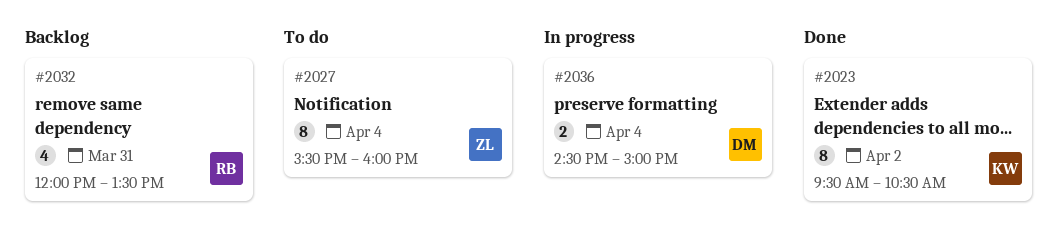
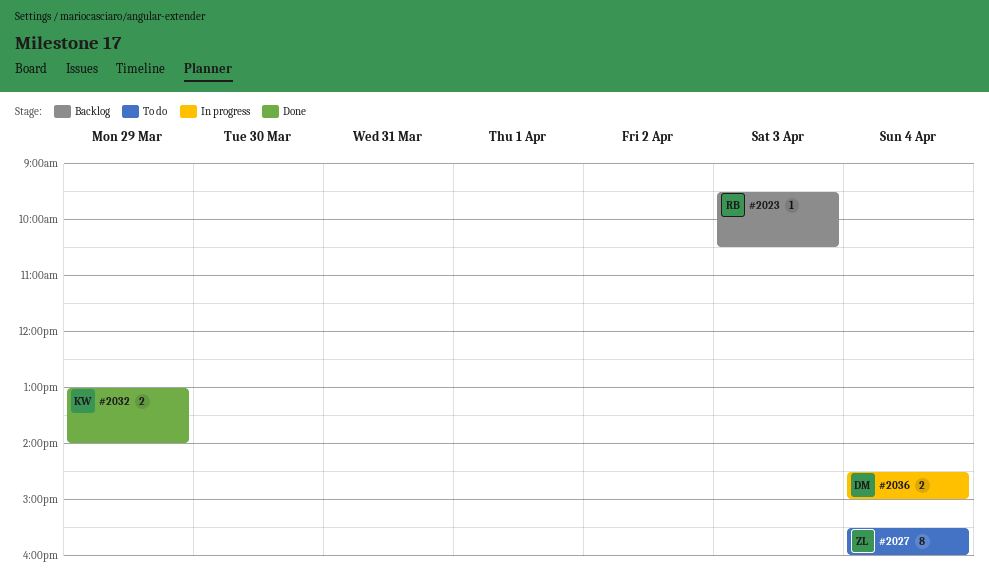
#2023, status: Done -> Backlog
#2023, owner: KW -> RB
#2023, estimate: 8 -> 1
#2023, day: Apr 2 -> Apr 3
#2032, status: Backlog -> Done
#2032, owner: RB -> KW
#2032, estimate: 4 -> 2
#2032, day: Mar 31 -> Mar 29
#2032, begins: 12:00 -> 13:00
#2032, ends: 13:30 -> 14:00

